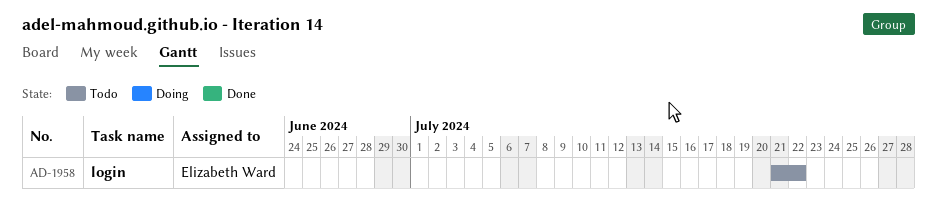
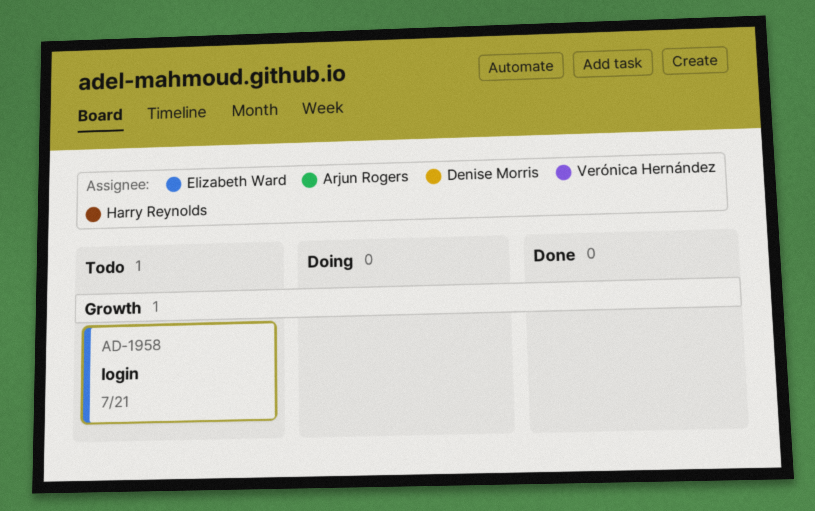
AD-1958, due: Jul 22 -> Jul 21

